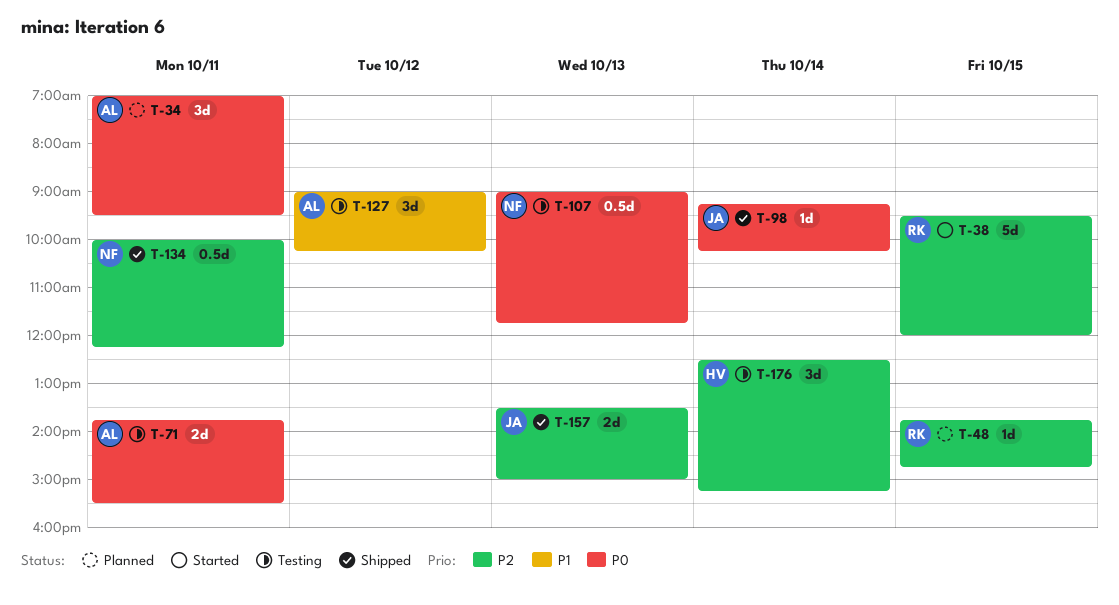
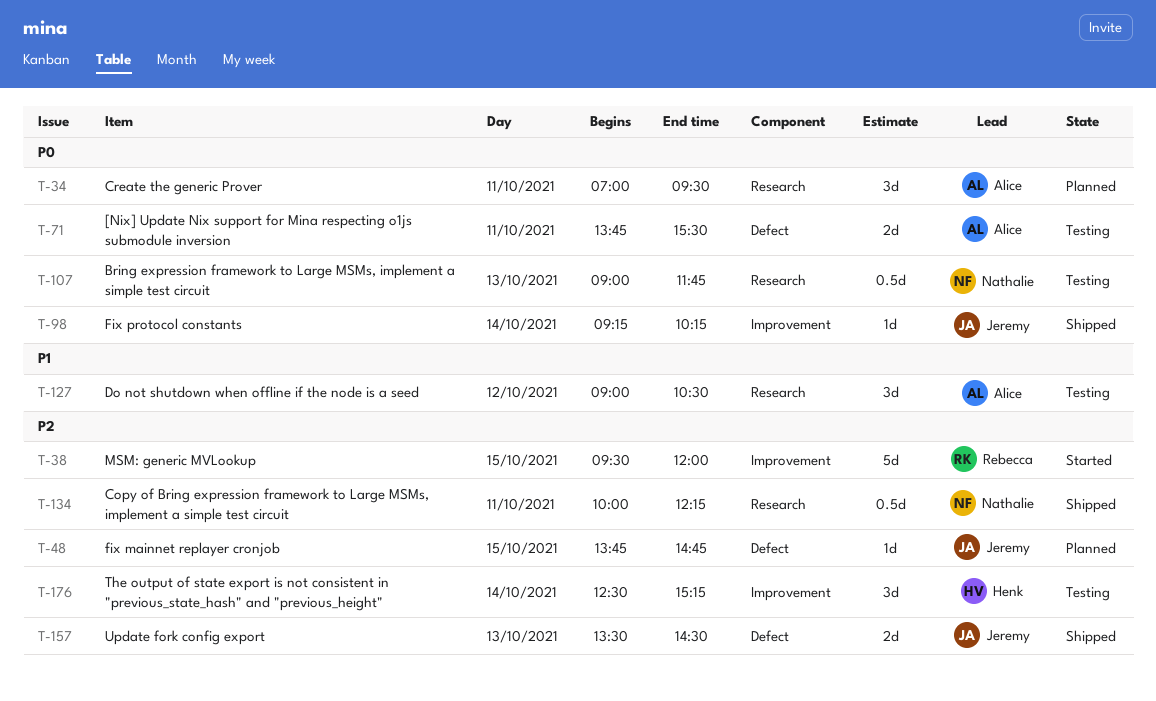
T-48, owner: Rebecca -> Jeremy
T-127, ends: 10:15 -> 10:30
T-157, ends: 15:00 -> 14:30

